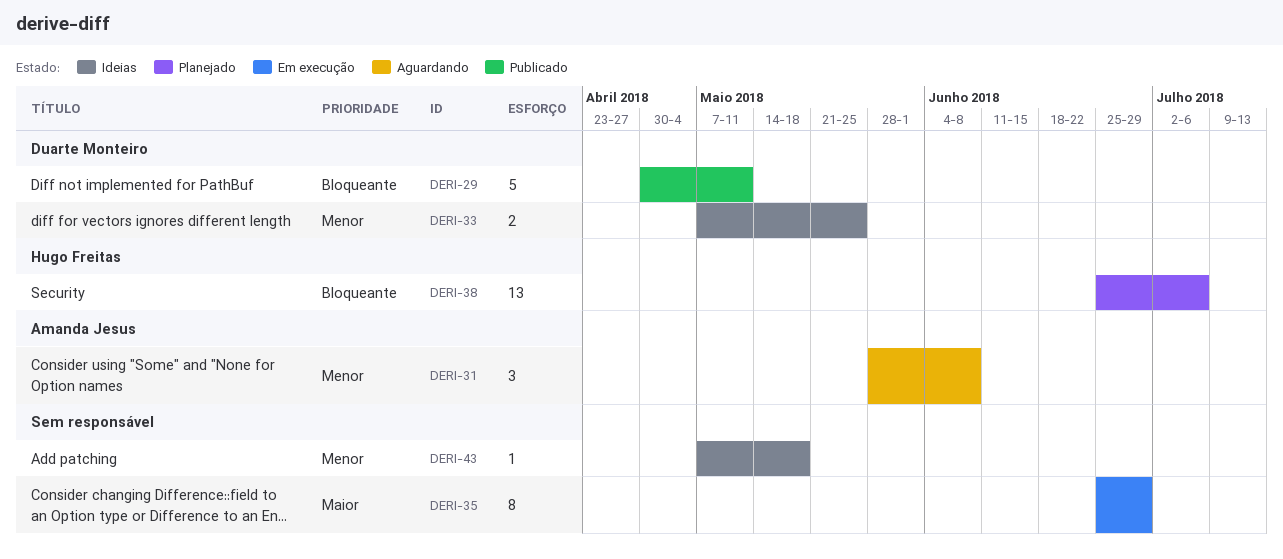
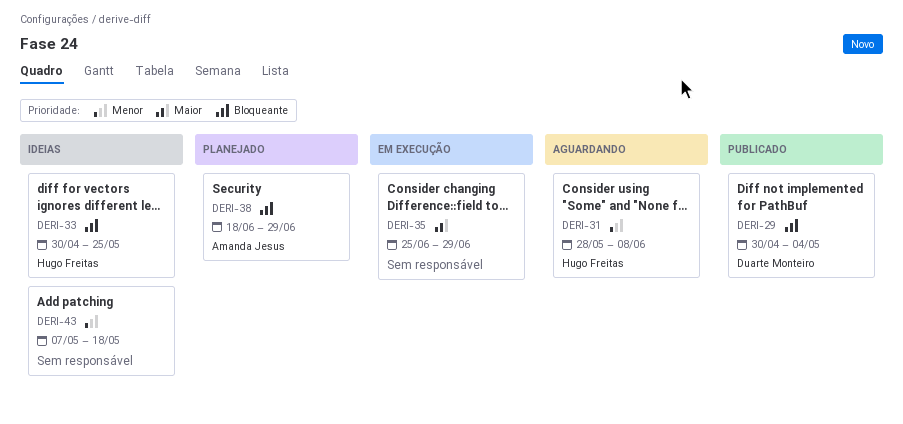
DERI-29, due: May 11 -> May 4
DERI-31, owner: Amanda Jesus -> Hugo Freitas
DERI-33, owner: Duarte Monteiro -> Hugo Freitas
DERI-33, priority: Menor -> Bloqueante
DERI-33, start: May 7 -> Apr 30
DERI-38, owner: Hugo Freitas -> Amanda Jesus
DERI-38, start: Jun 25 -> Jun 18
DERI-38, due: Jul 6 -> Jun 29

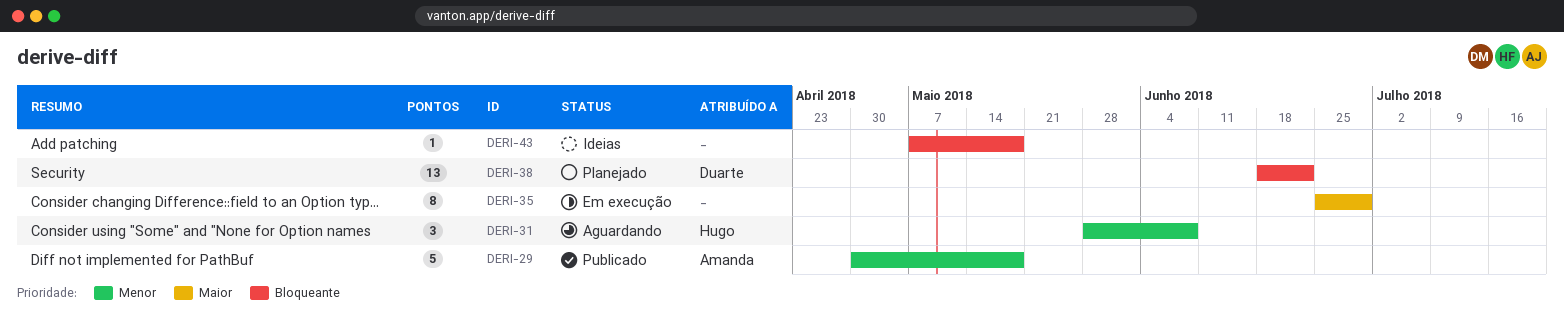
DERI-29, owner: Duarte Monteiro -> Amanda Jesus
DERI-29, priority: Bloqueante -> Menor
DERI-29, due: May 4 -> May 18
DERI-33: present -> none
DERI-38, owner: Amanda Jesus -> Duarte Monteiro
DERI-38, due: Jun 29 -> Jun 22
DERI-43, priority: Menor -> Bloqueante

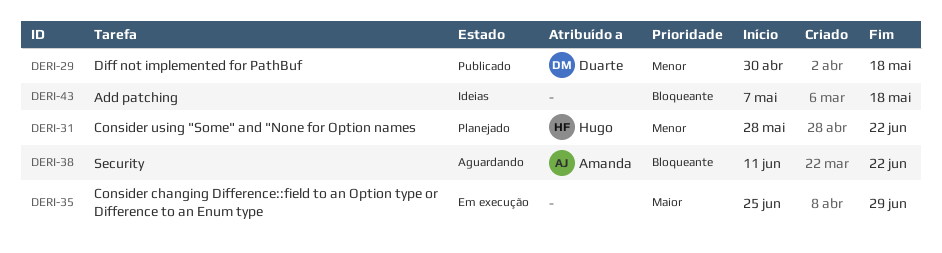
DERI-29, owner: Amanda -> Duarte
DERI-31, status: Aguardando -> Planejado
DERI-31, due: Jun 8 -> Jun 22
DERI-38, status: Planejado -> Aguardando
DERI-38, owner: Duarte -> Amanda
DERI-38, start: Jun 18 -> Jun 11

